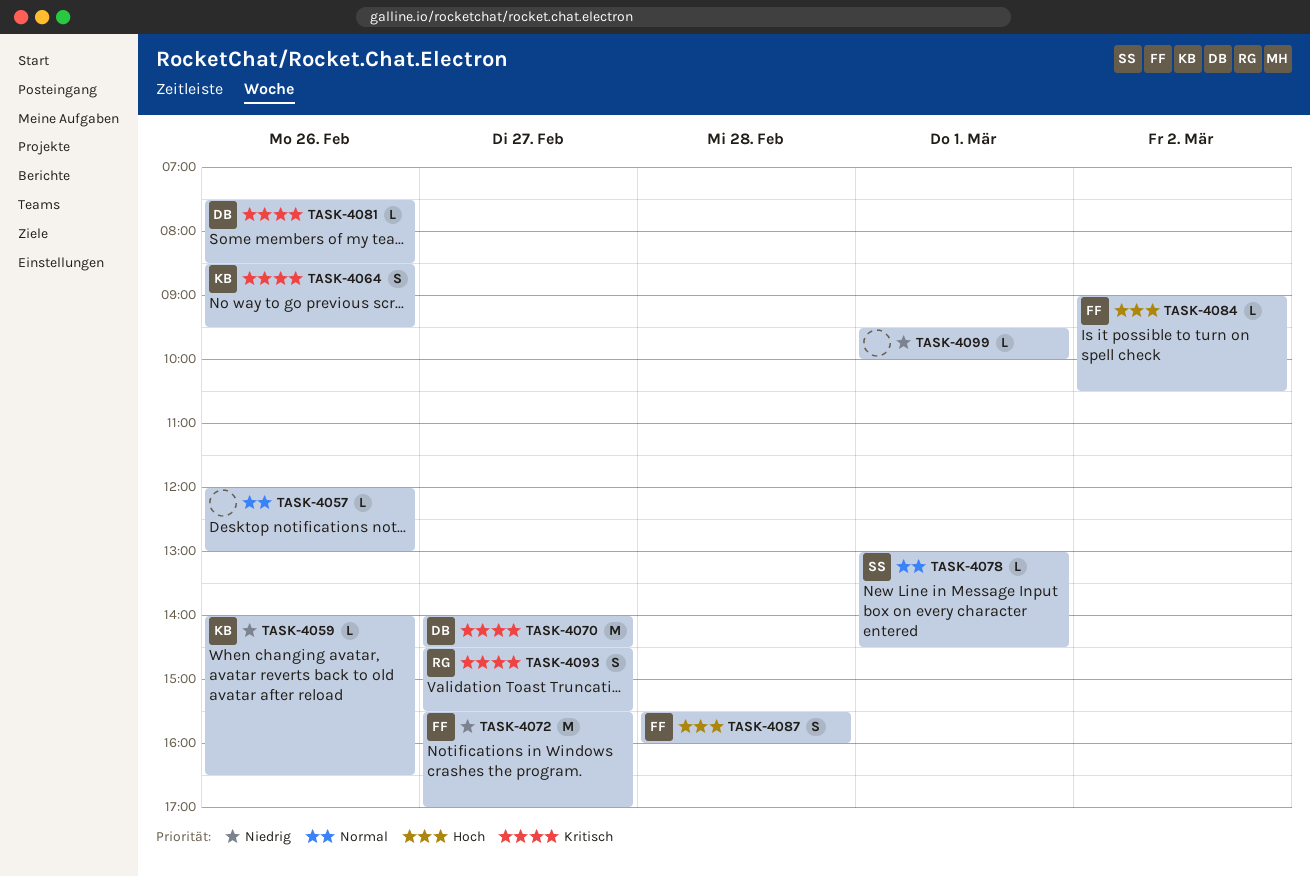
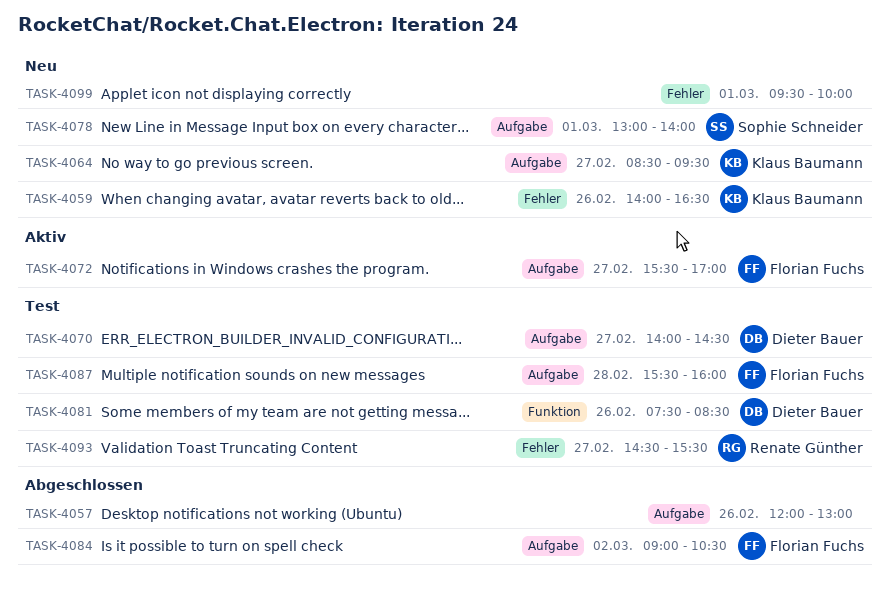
TASK-4064, day: Feb 26 -> Feb 27
TASK-4078, ends: 14:30 -> 14:00

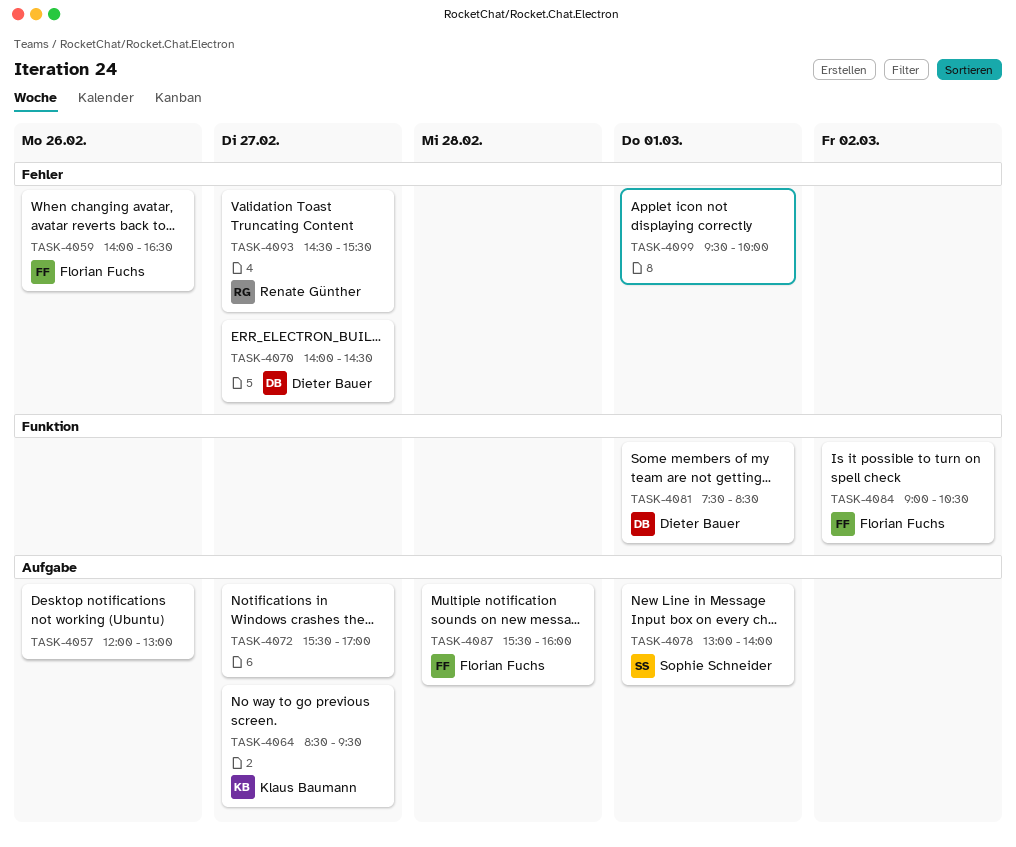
TASK-4059, owner: Klaus Baumann -> Florian Fuchs
TASK-4070, label: Aufgabe -> Fehler
TASK-4072, owner: Florian Fuchs -> none
TASK-4081, day: Feb 26 -> Mar 1
TASK-4084, label: Aufgabe -> Funktion

